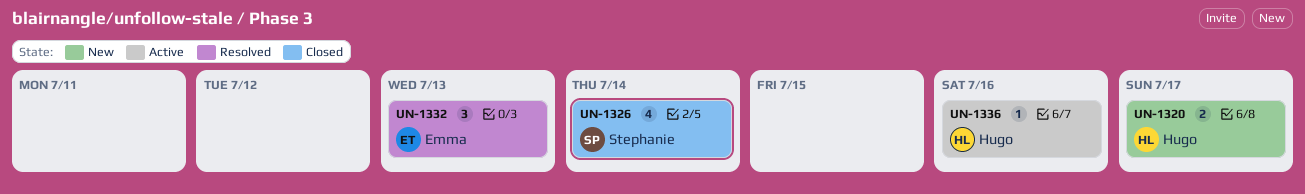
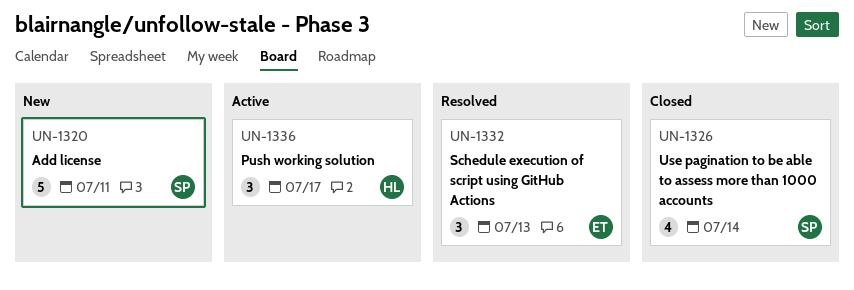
UN-1320, owner: Hugo -> Stephanie
UN-1320, estimate: 2 -> 5
UN-1320, due: Jul 17 -> Jul 11
UN-1336, estimate: 1 -> 3
UN-1336, due: Jul 16 -> Jul 17

